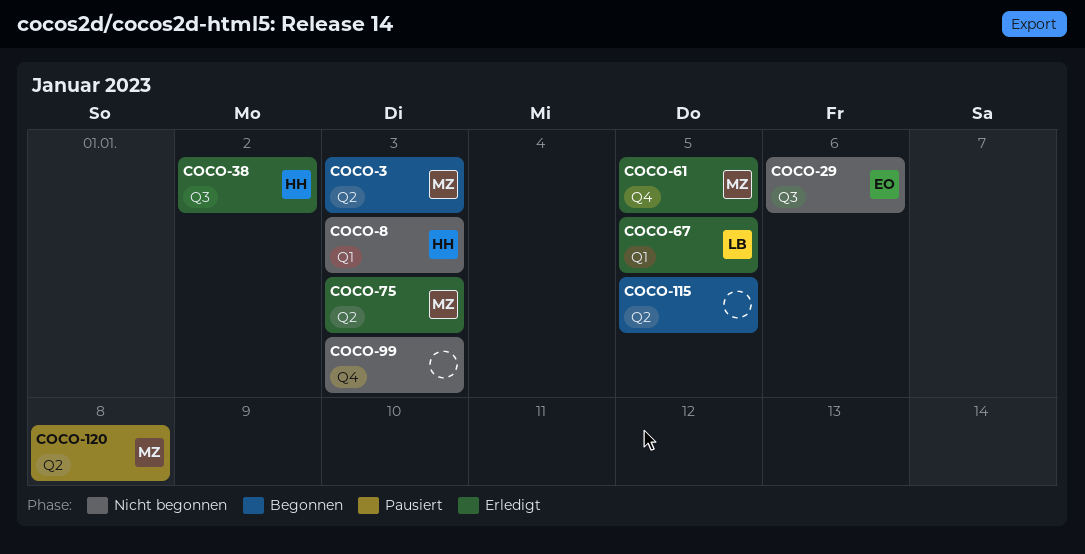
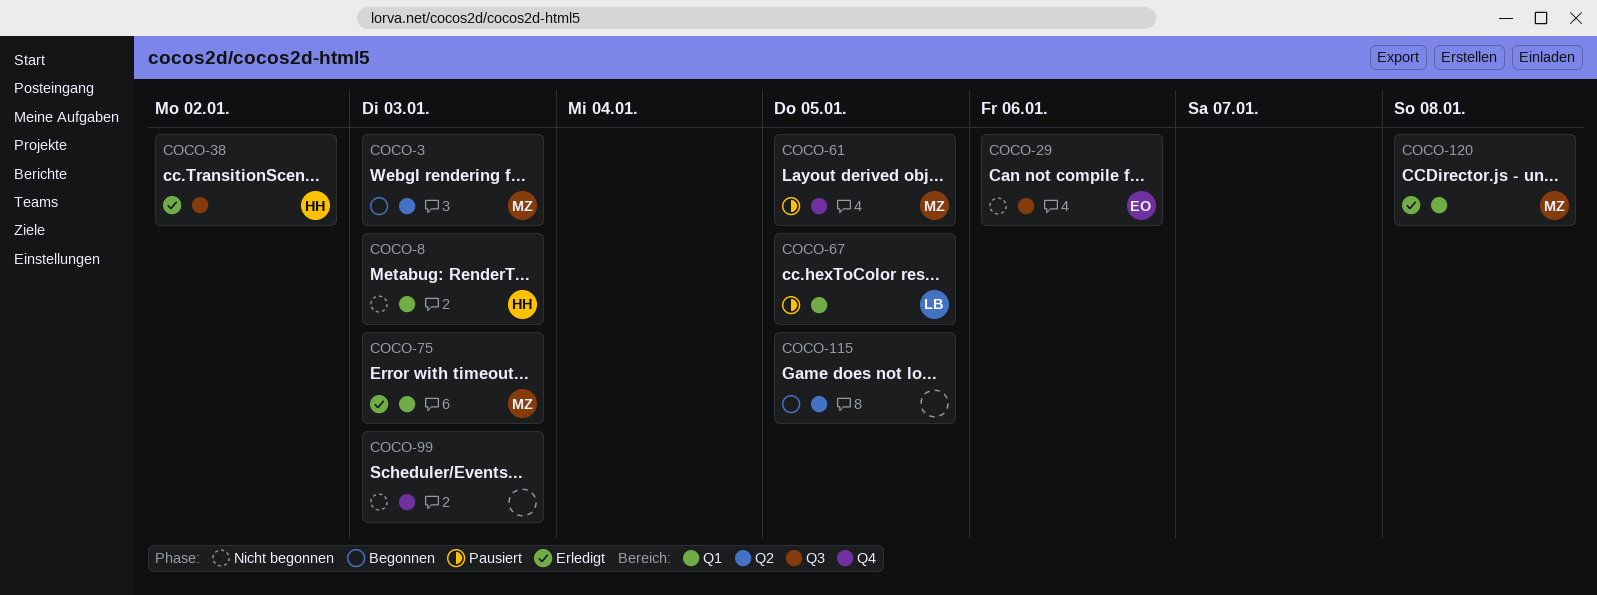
COCO-61, status: Erledigt -> Pausiert
COCO-67, status: Erledigt -> Pausiert
COCO-75, label: Q2 -> Q1
COCO-120, status: Pausiert -> Erledigt
COCO-120, label: Q2 -> Q1

